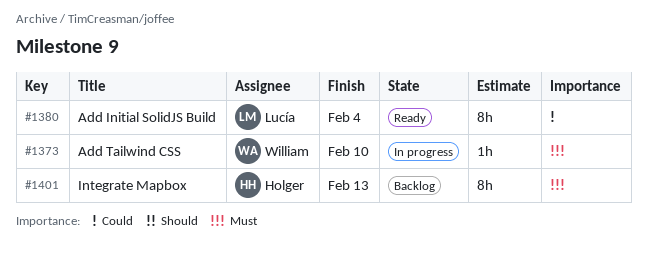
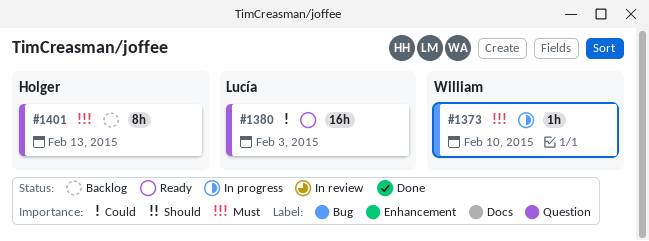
#1380, estimate: 8h -> 16h
#1380, due: Feb 4 -> Feb 3

